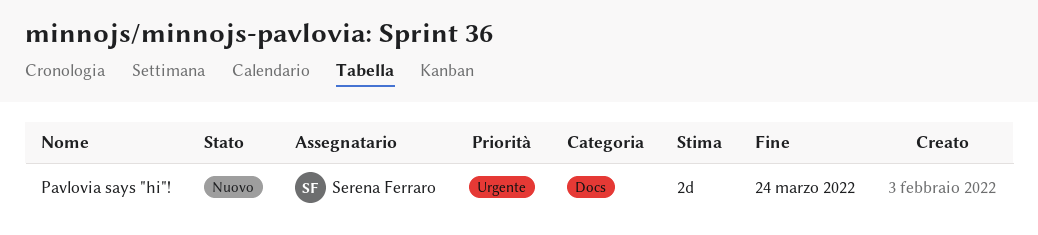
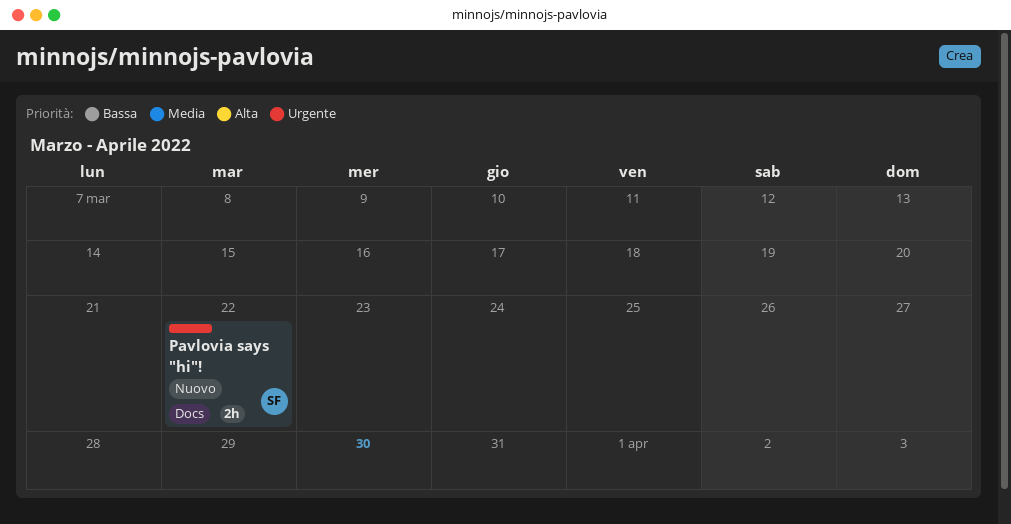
Pavlovia says "hi"!, estimate: 2d -> 2h
Pavlovia says "hi"!, due: Mar 24 -> Mar 22

